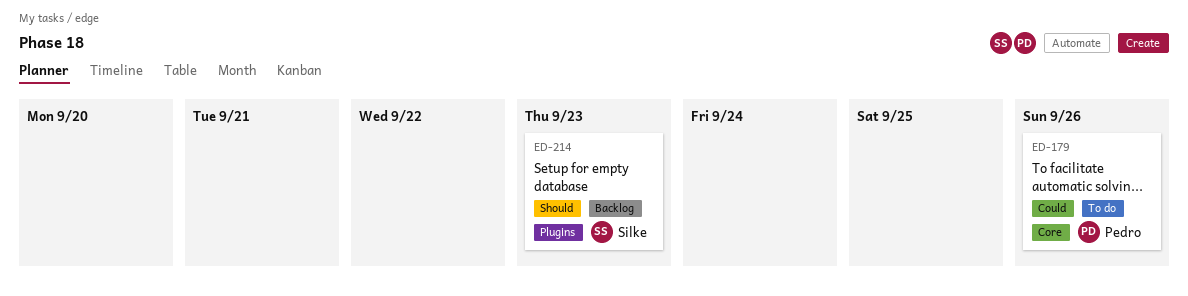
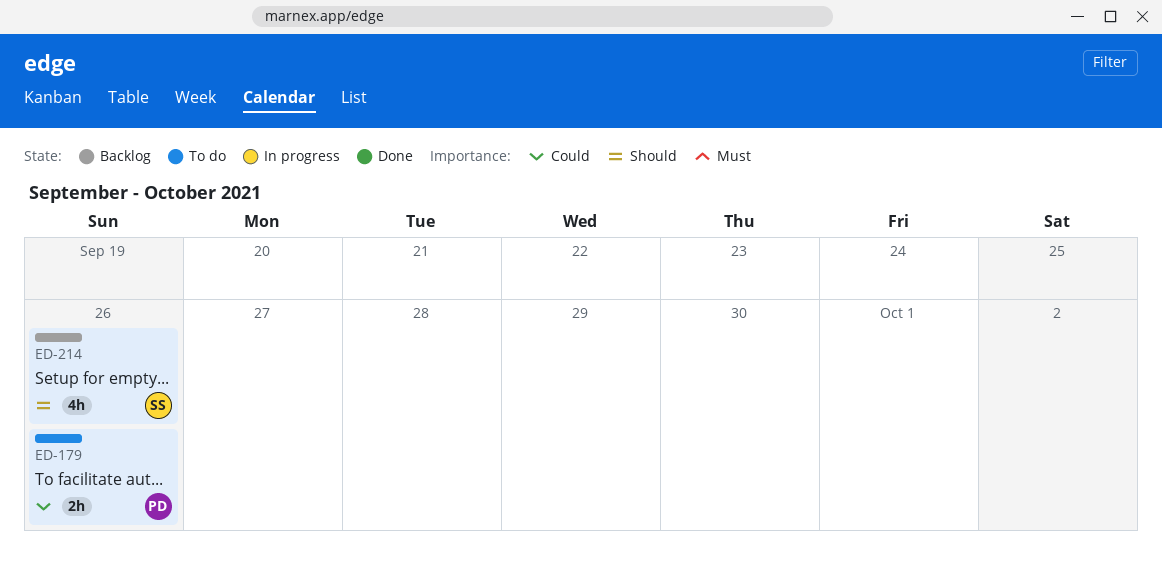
ED-214, due: Sep 23 -> Sep 26

